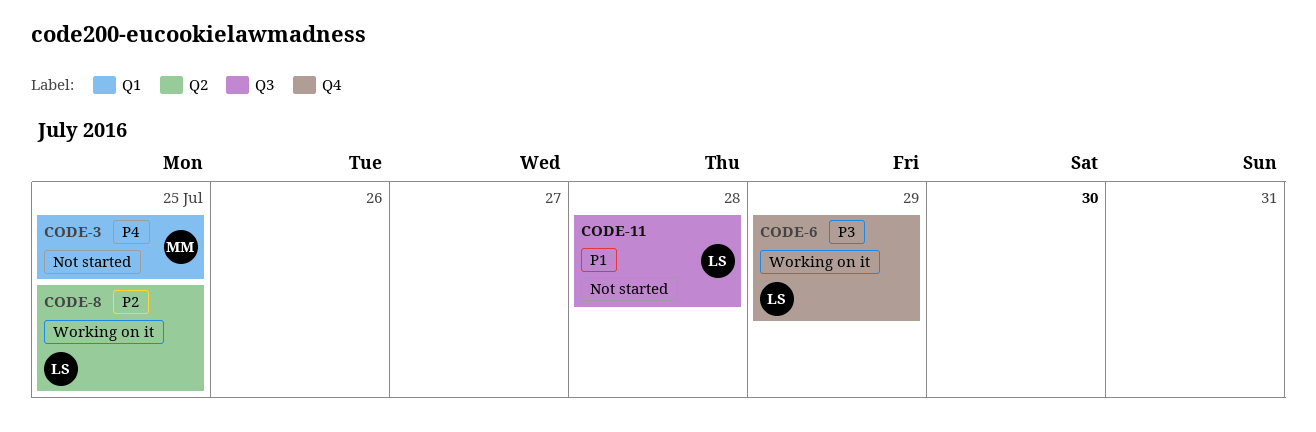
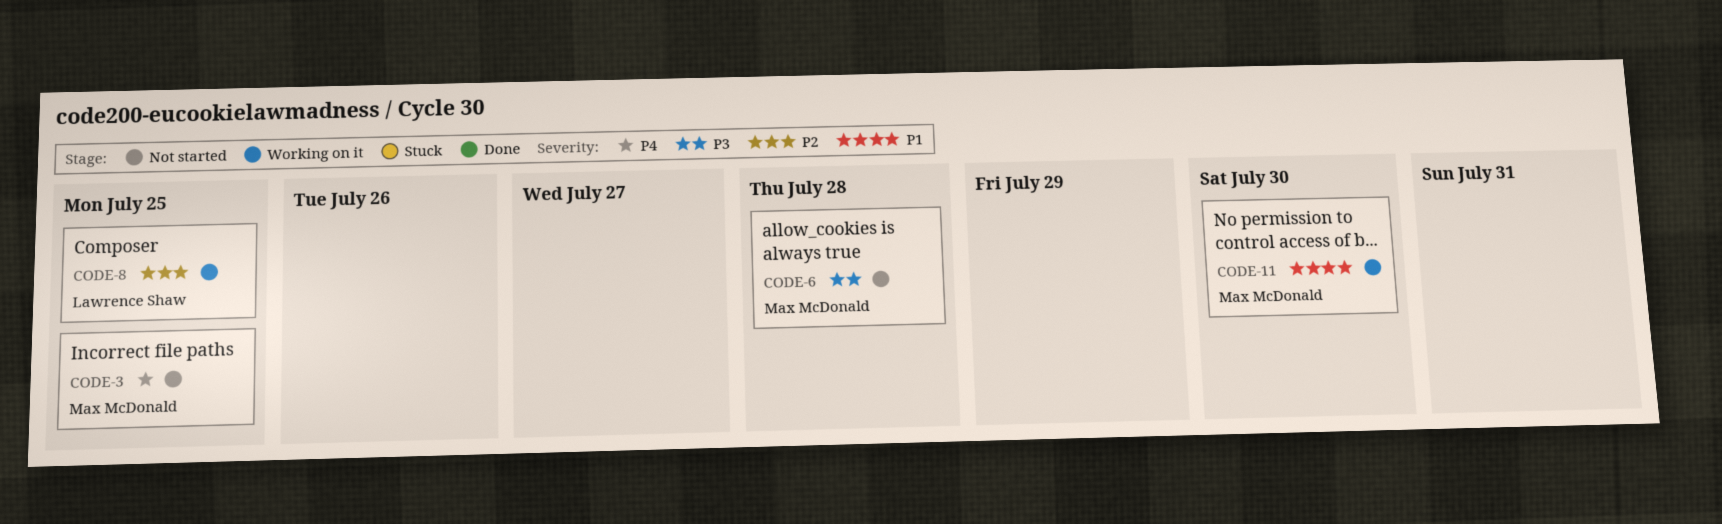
CODE-6, status: Working on it -> Not started
CODE-6, owner: Lawrence Shaw -> Max McDonald
CODE-6, due: Jul 29 -> Jul 28
CODE-11, status: Not started -> Working on it
CODE-11, owner: Lawrence Shaw -> Max McDonald
CODE-11, due: Jul 28 -> Jul 30

